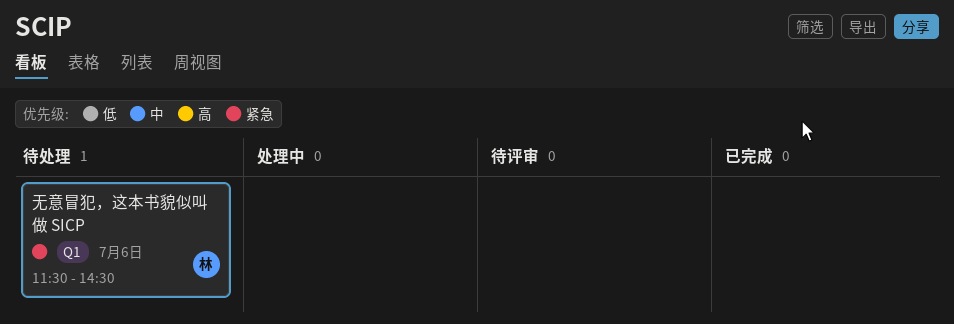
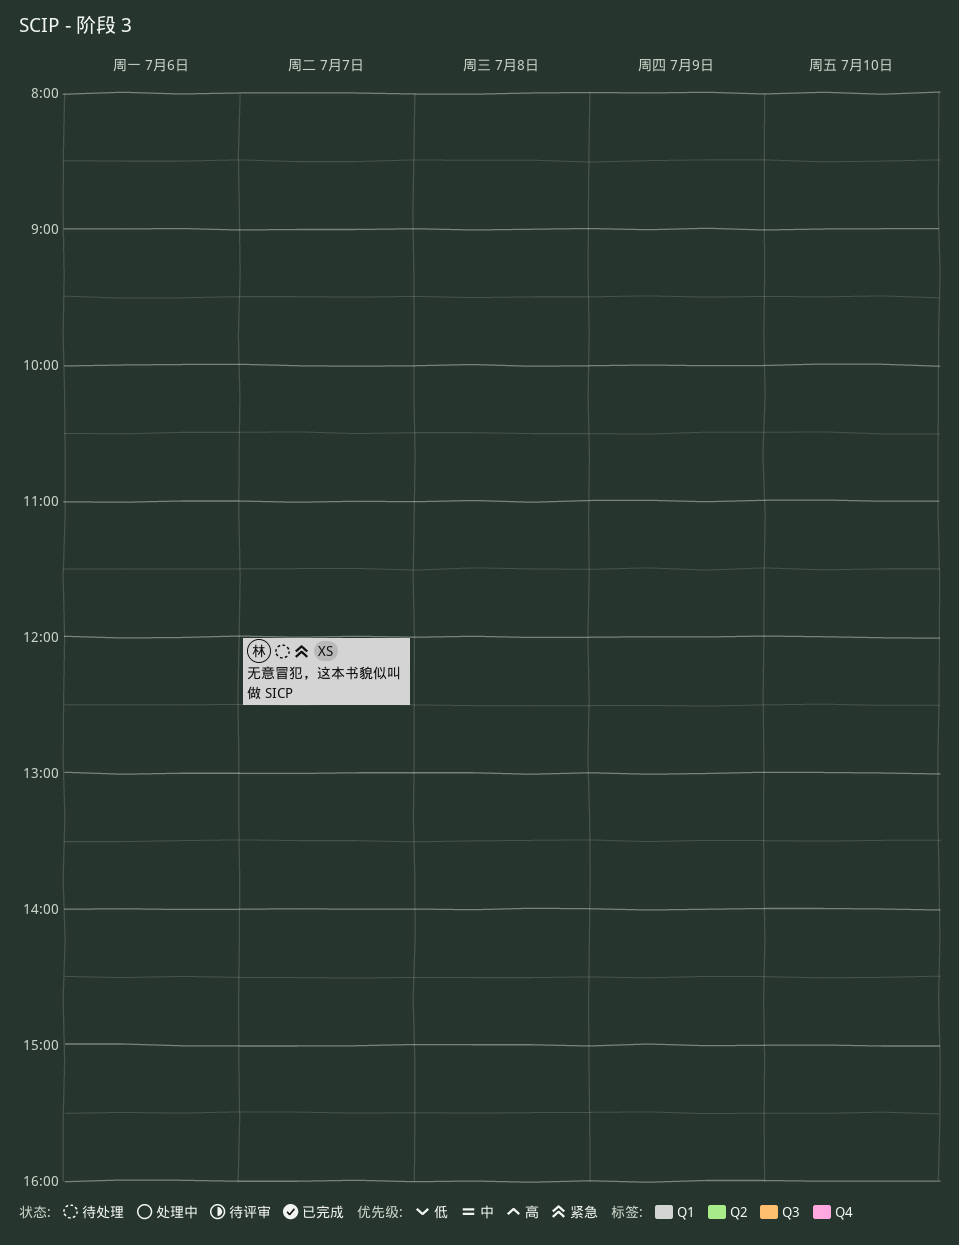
无意冒犯，这本书貌似叫做 SICP, day: Jul 6 -> Jul 7
无意冒犯，这本书貌似叫做 SICP, begins: 11:30 -> 12:00
无意冒犯，这本书貌似叫做 SICP, ends: 14:30 -> 12:30

